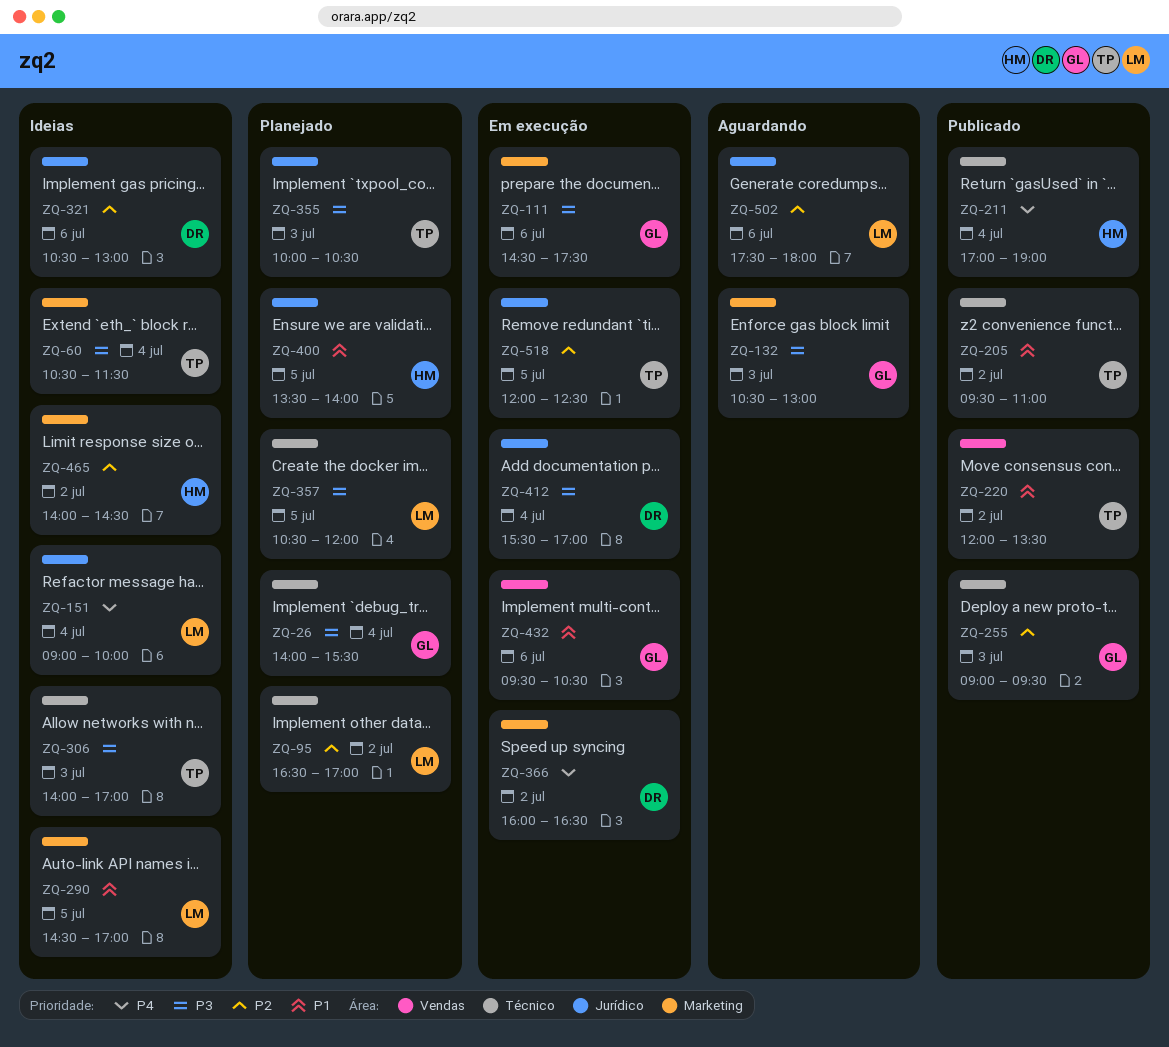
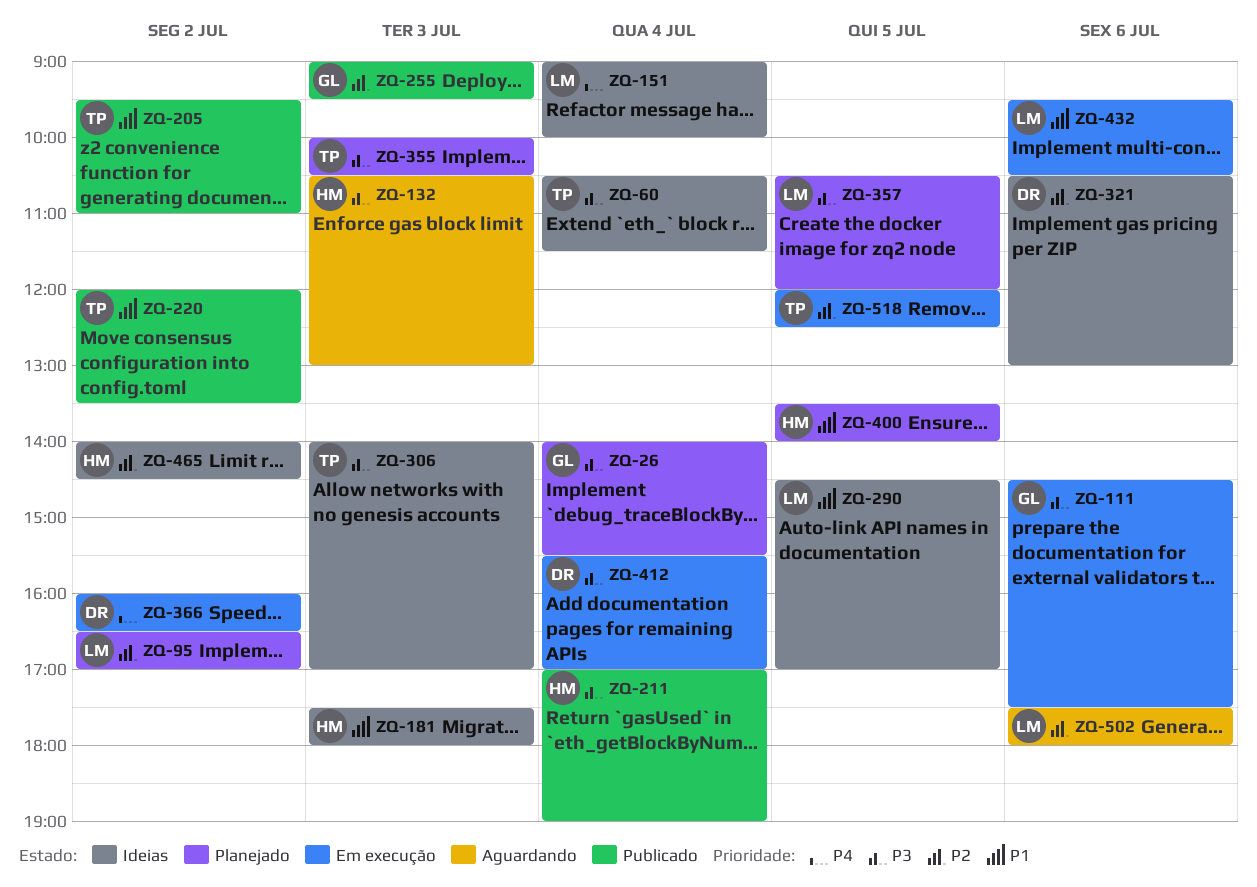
ZQ-132, owner: GL -> HM
ZQ-181: none -> present
ZQ-211, priority: P4 -> P3
ZQ-432, owner: GL -> LM

